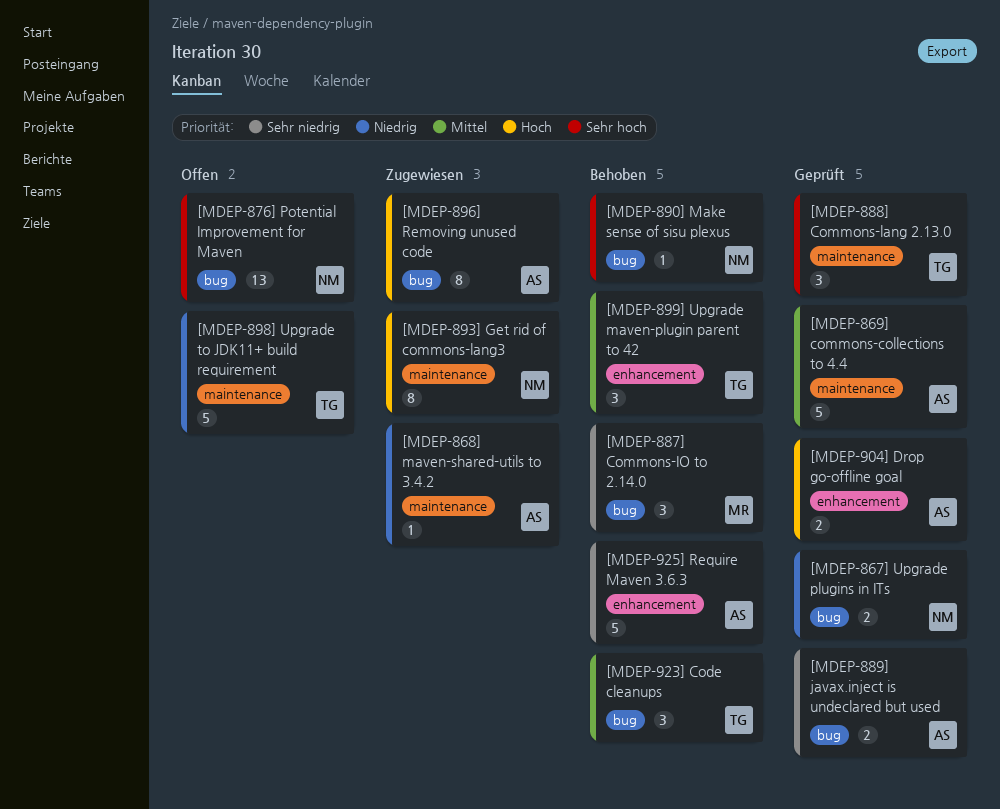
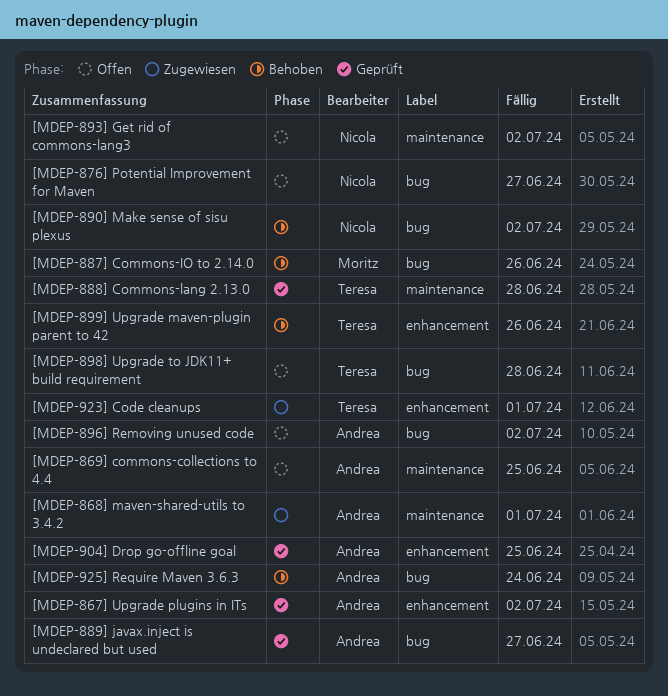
[MDEP-867] Upgrade plugins in ITs, owner: Nicola -> Andrea
[MDEP-867] Upgrade plugins in ITs, label: bug -> enhancement
[MDEP-869] commons-collections to 4.4, status: Geprüft -> Offen
[MDEP-893] Get rid of commons-lang3, status: Zugewiesen -> Offen
[MDEP-896] Removing unused code, status: Zugewiesen -> Offen
[MDEP-898] Upgrade to JDK11+ build requirement, label: maintenance -> bug
[MDEP-923] Code cleanups, status: Behoben -> Zugewiesen
[MDEP-923] Code cleanups, label: bug -> enhancement
[MDEP-925] Require Maven 3.6.3, label: enhancement -> bug

